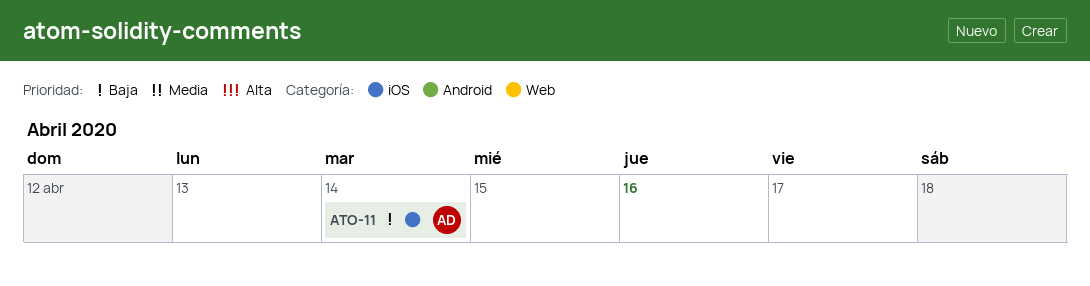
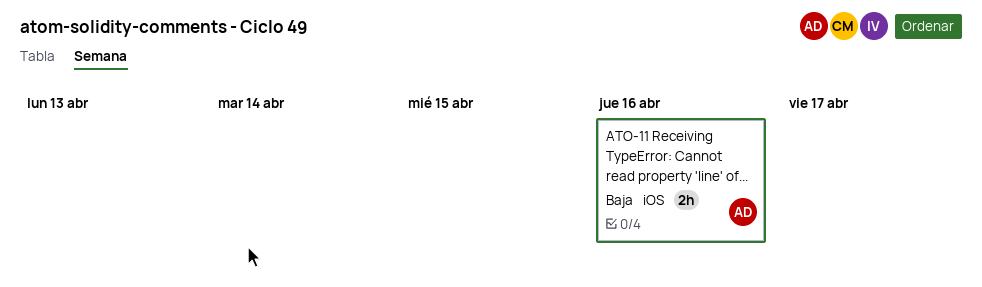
ATO-11, due: Apr 14 -> Apr 16

